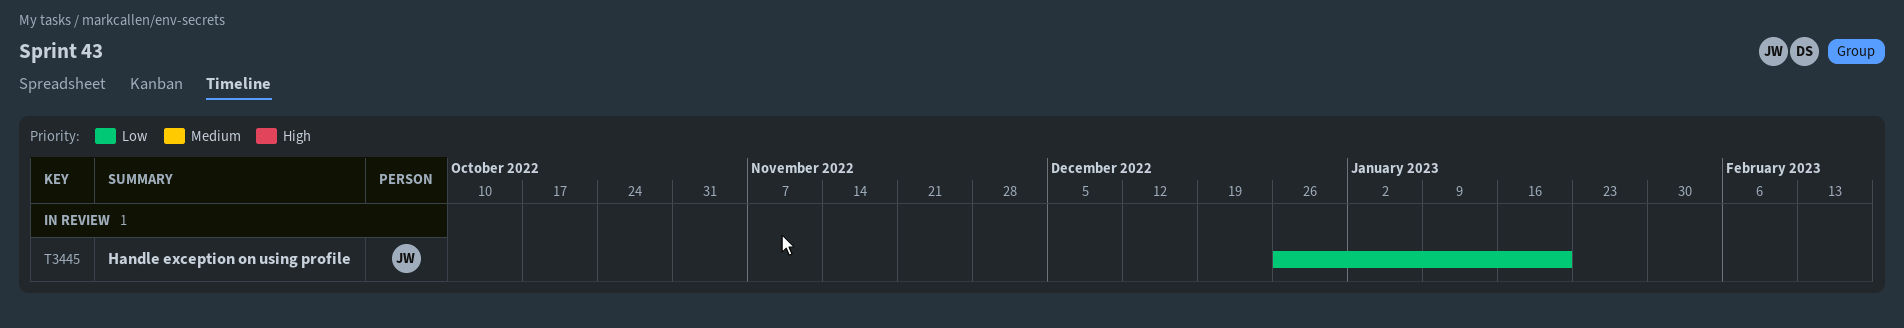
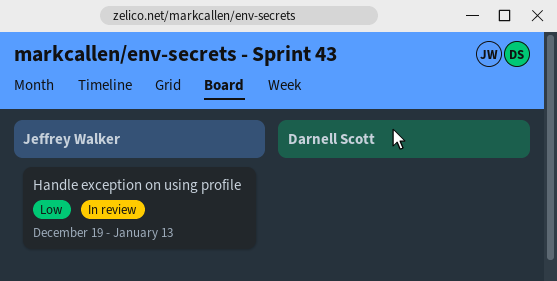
Handle exception on using profile, start: Dec 26 -> Dec 19
Handle exception on using profile, due: Jan 20 -> Jan 13

